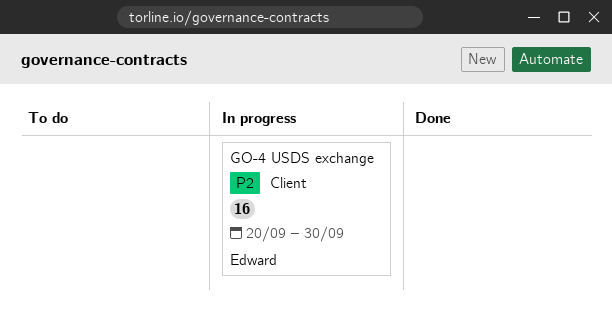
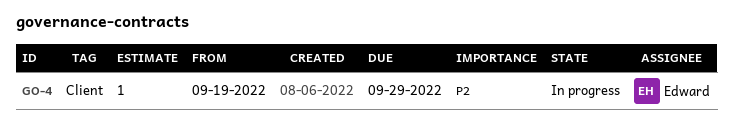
GO-4, estimate: 16 -> 1
GO-4, start: Sep 20 -> Sep 19
GO-4, due: Sep 30 -> Sep 29

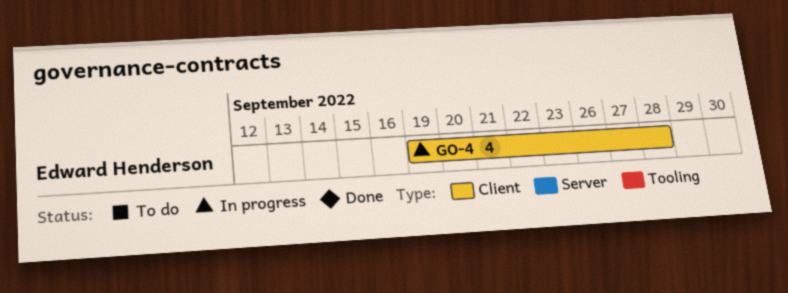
GO-4, estimate: 1 -> 4
GO-4, due: Sep 29 -> Sep 28

